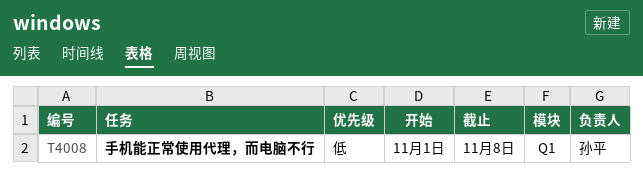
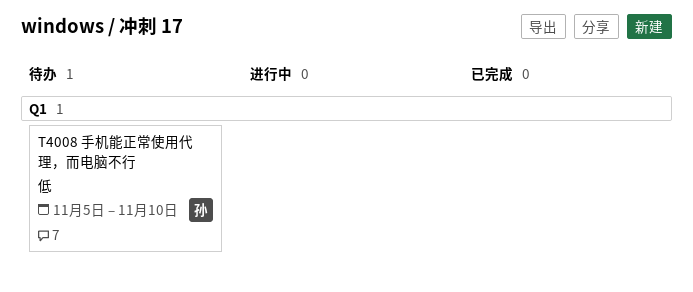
T4008, start: Nov 1 -> Nov 5
T4008, due: Nov 8 -> Nov 10

